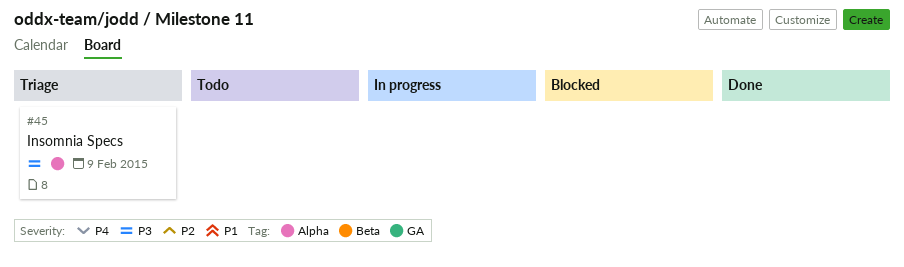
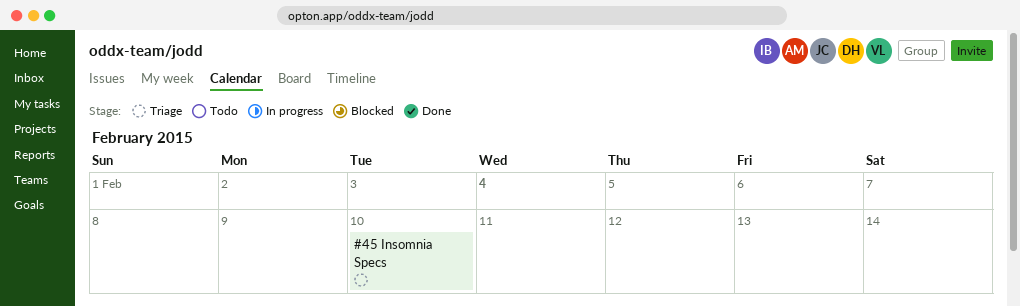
#45, due: Feb 9 -> Feb 10

